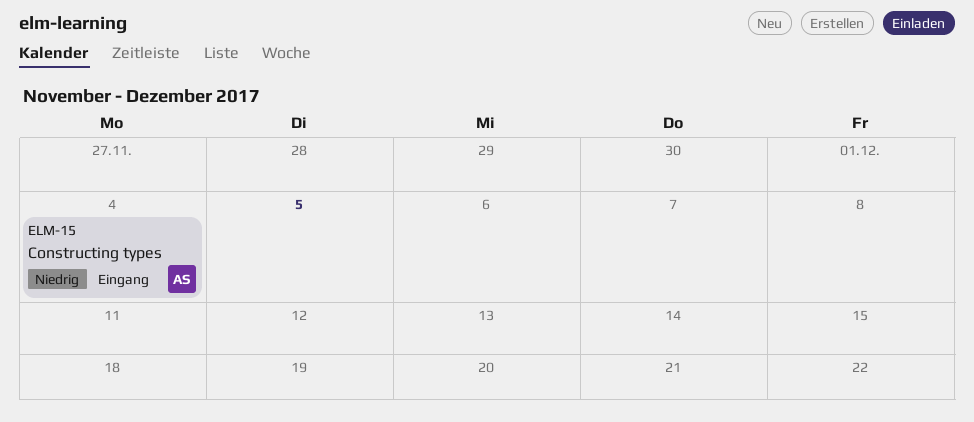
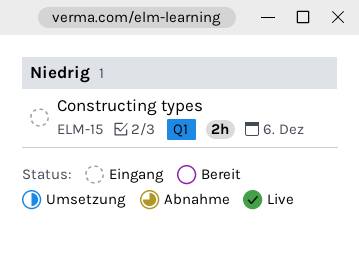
ELM-15, due: Dec 4 -> Dec 6

